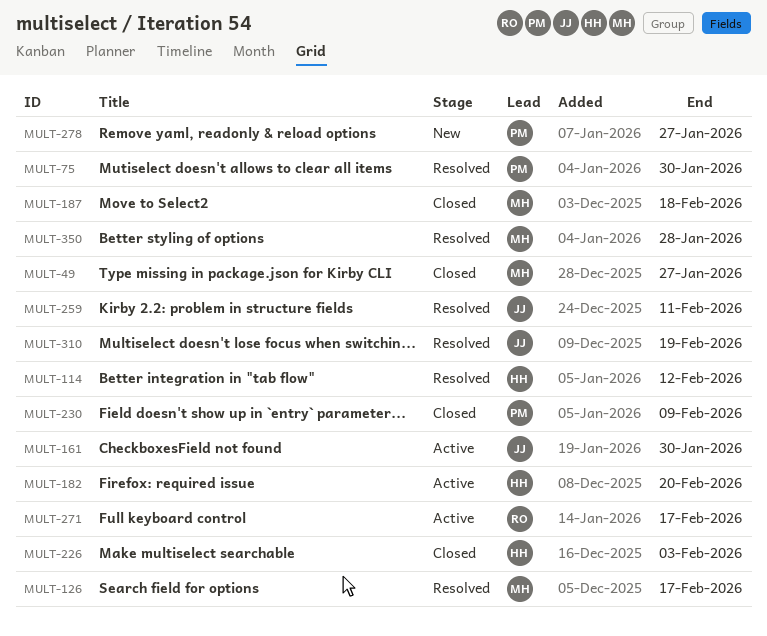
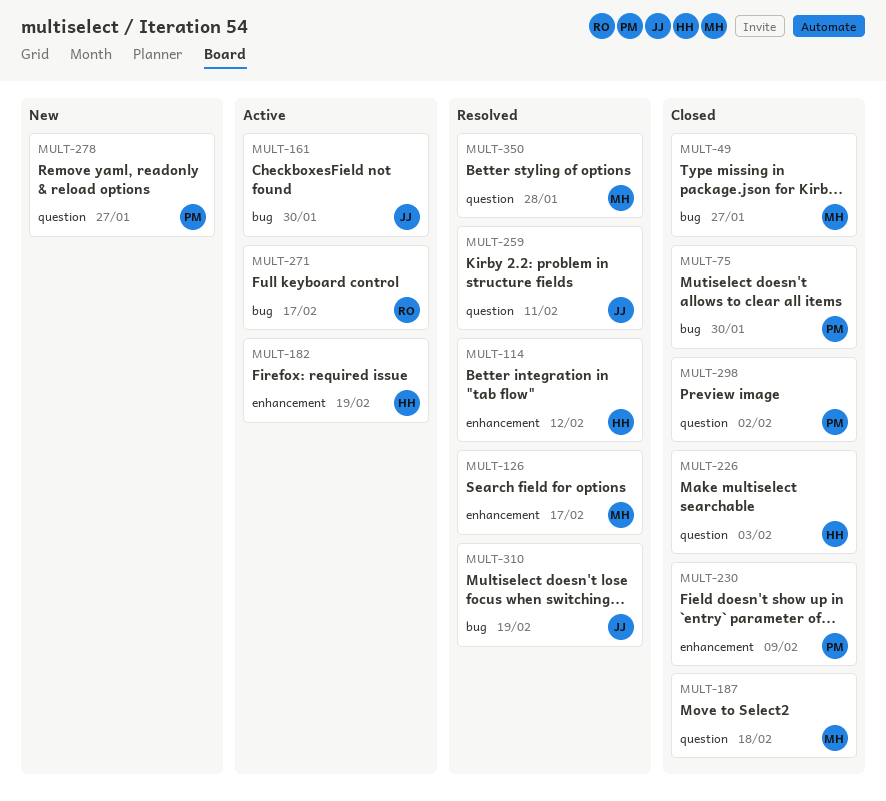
MULT-75, status: Resolved -> Closed
MULT-182, due: Feb 20 -> Feb 19
MULT-298: none -> present

